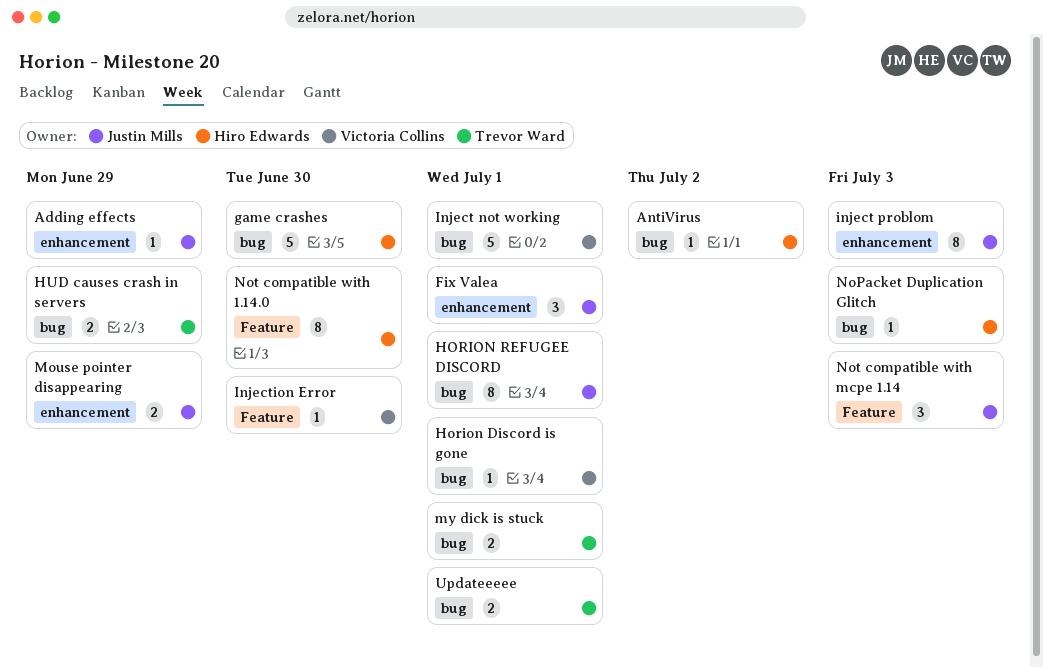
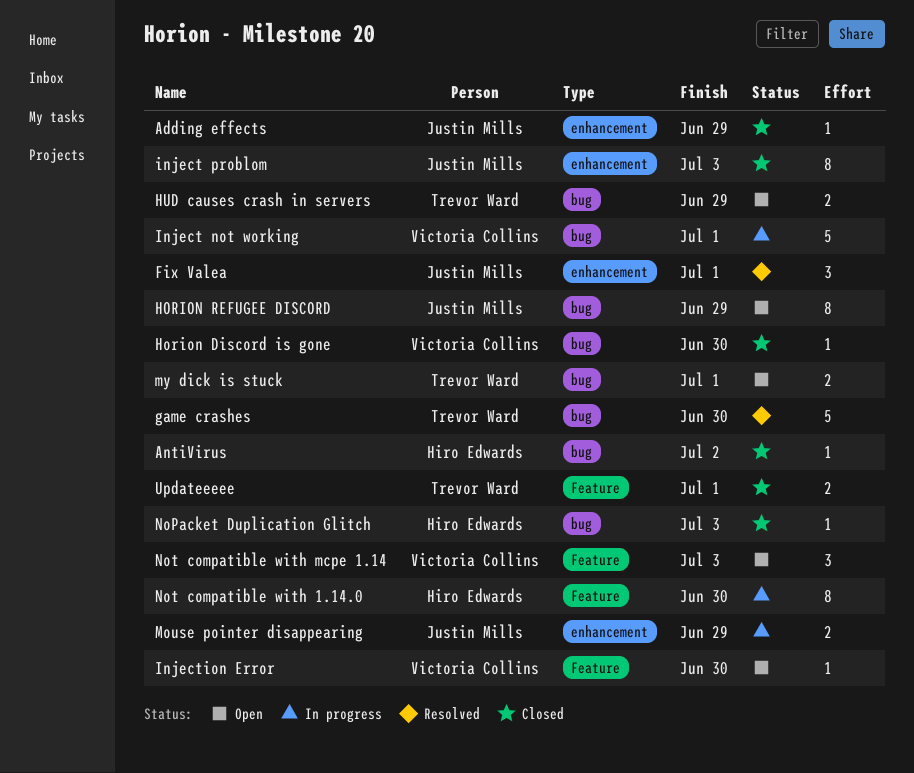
game crashes, owner: Hiro Edwards -> Trevor Ward
Horion Discord is gone, due: Jul 1 -> Jun 30
HORION REFUGEE DISCORD, due: Jul 1 -> Jun 29
Not compatible with mcpe 1.14, owner: Justin Mills -> Victoria Collins
Updateeeee, label: bug -> Feature

